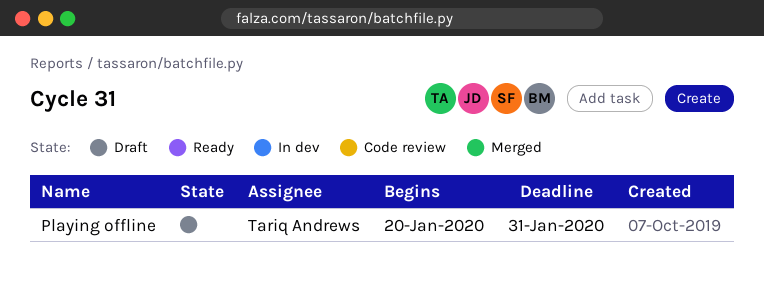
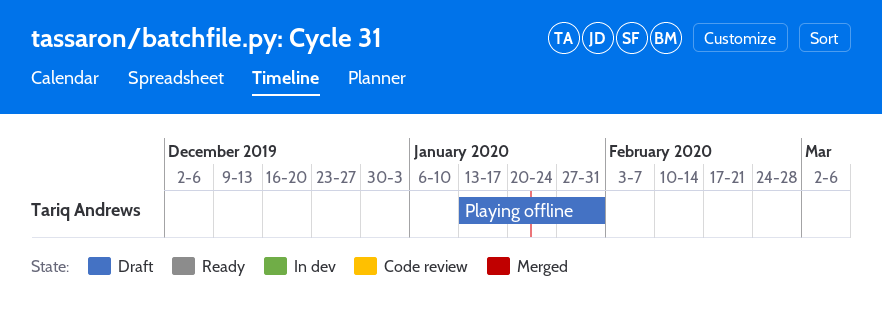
Playing offline, start: Jan 20 -> Jan 13

